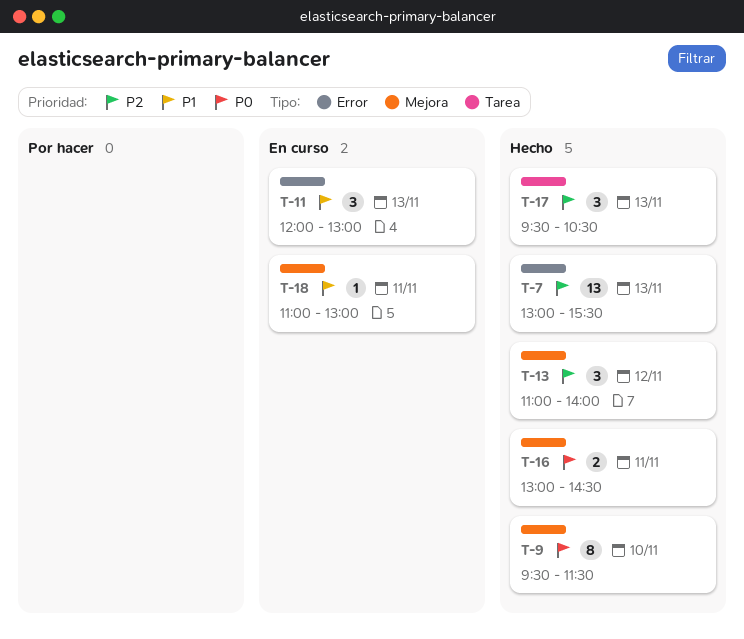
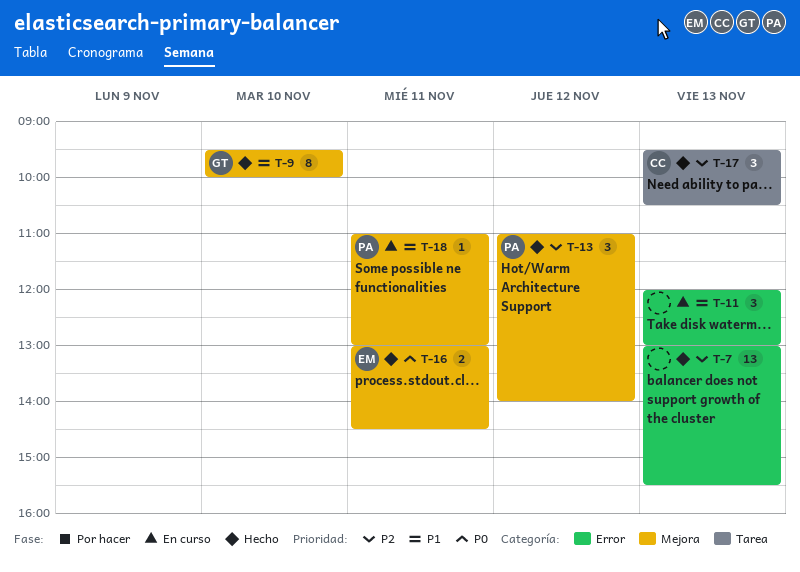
T-9, priority: P0 -> P1
T-9, ends: 11:30 -> 10:00

